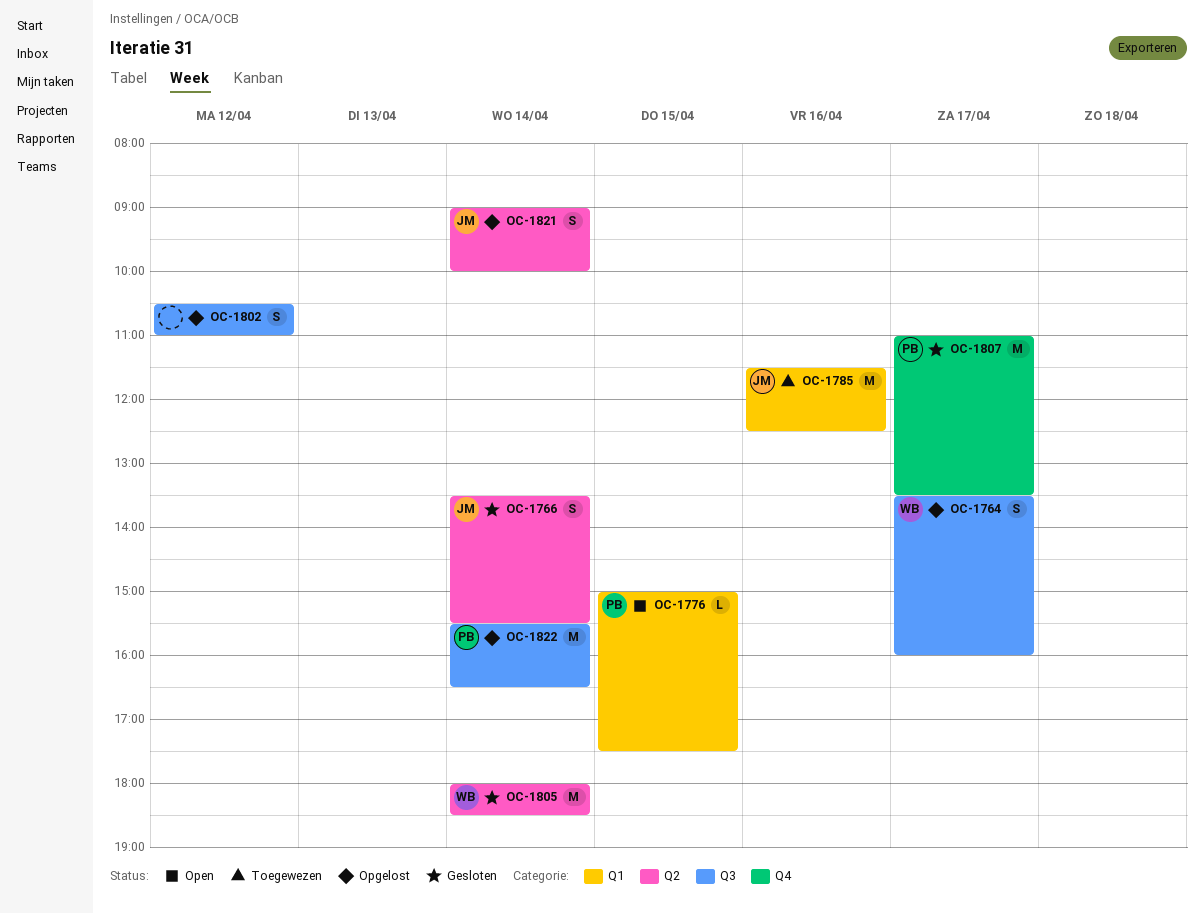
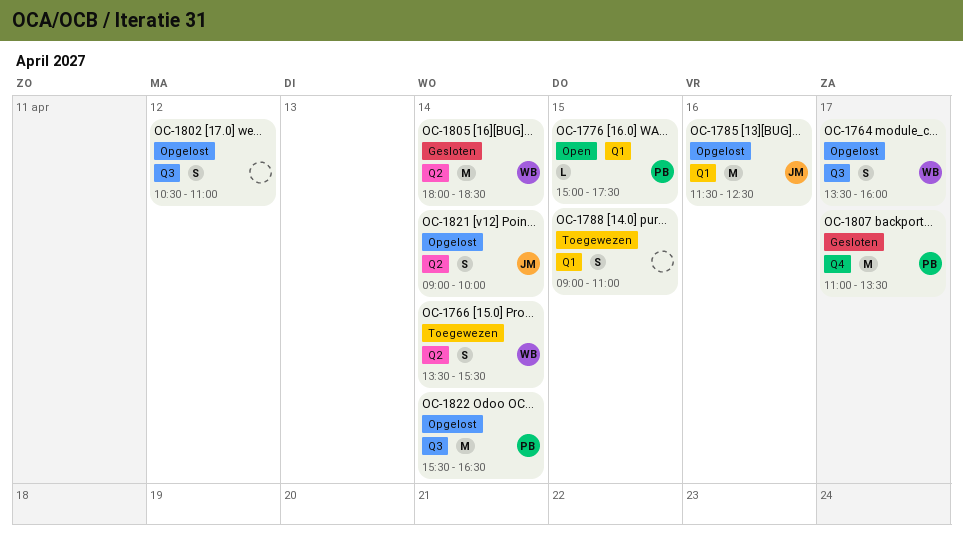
OC-1766, status: Gesloten -> Toegewezen
OC-1766, owner: JM -> WB
OC-1785, status: Toegewezen -> Opgelost
OC-1788: none -> present

